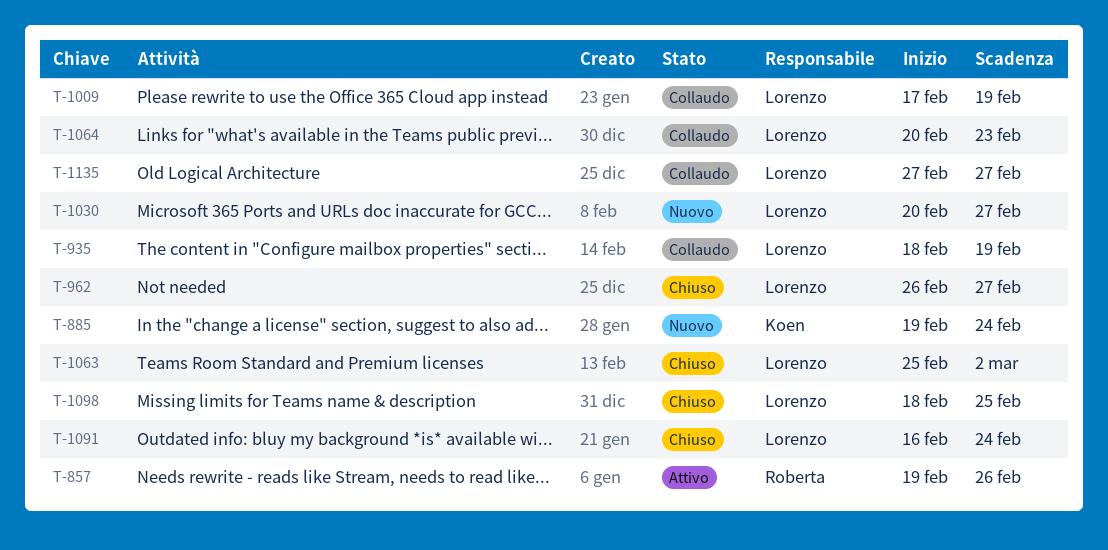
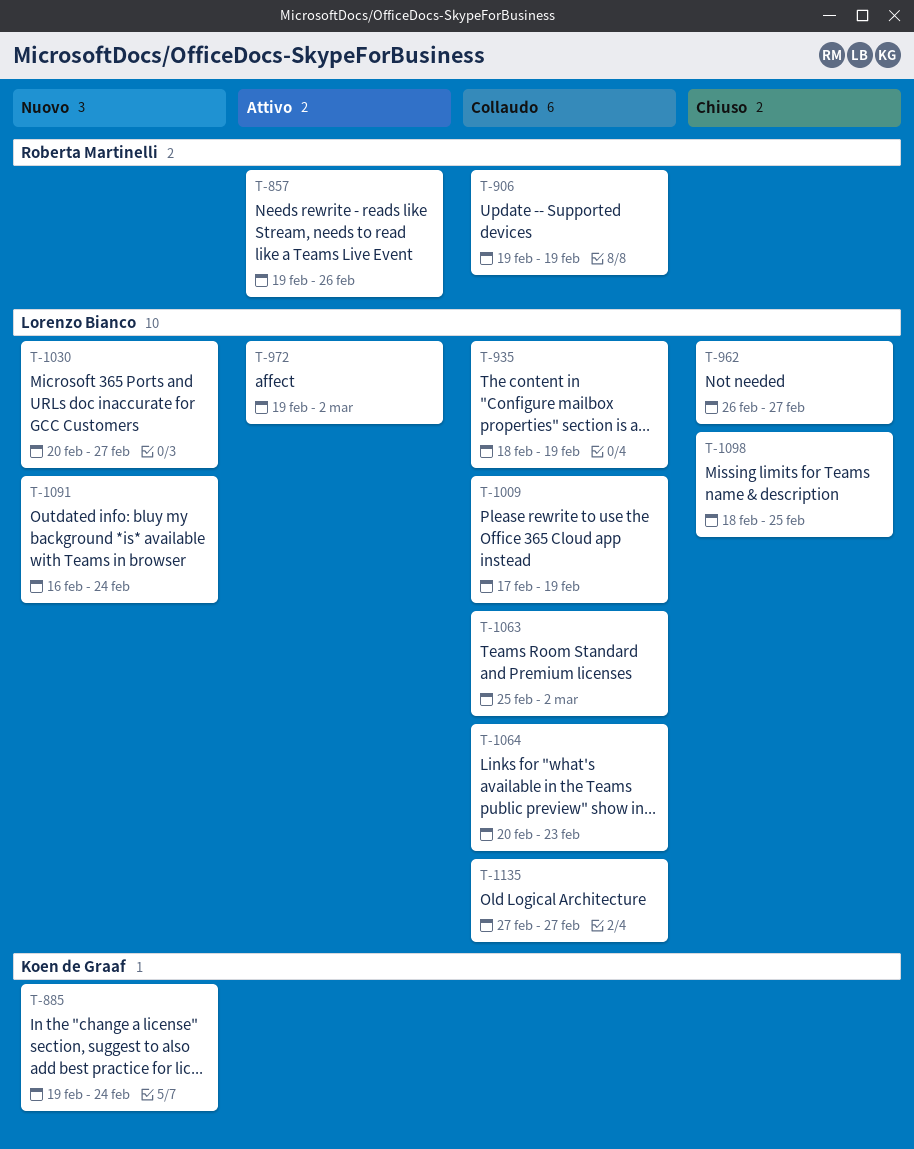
T-906: none -> present
T-972: none -> present
T-1063, status: Chiuso -> Collaudo
T-1091, status: Chiuso -> Nuovo

